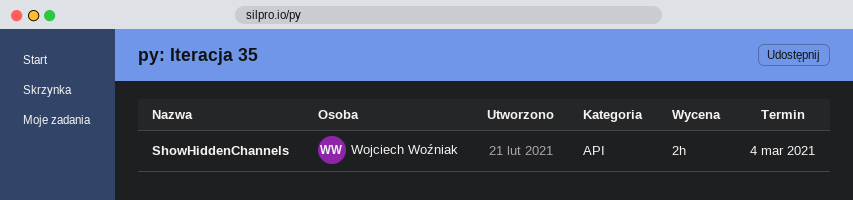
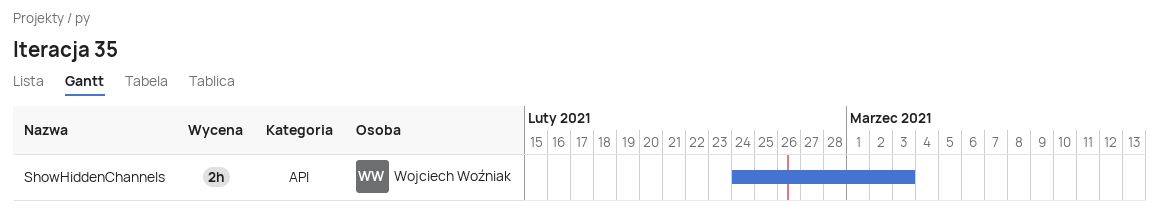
ShowHiddenChannels, due: Mar 4 -> Mar 3

